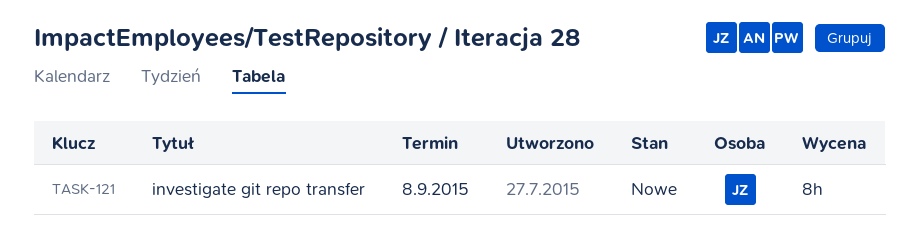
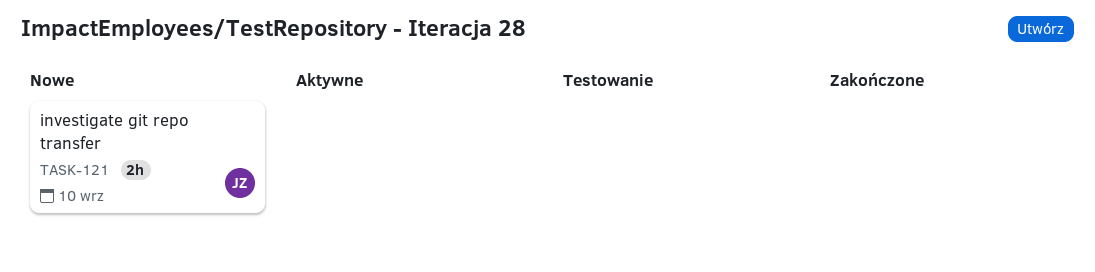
TASK-121, estimate: 8h -> 2h
TASK-121, due: Sep 8 -> Sep 10

